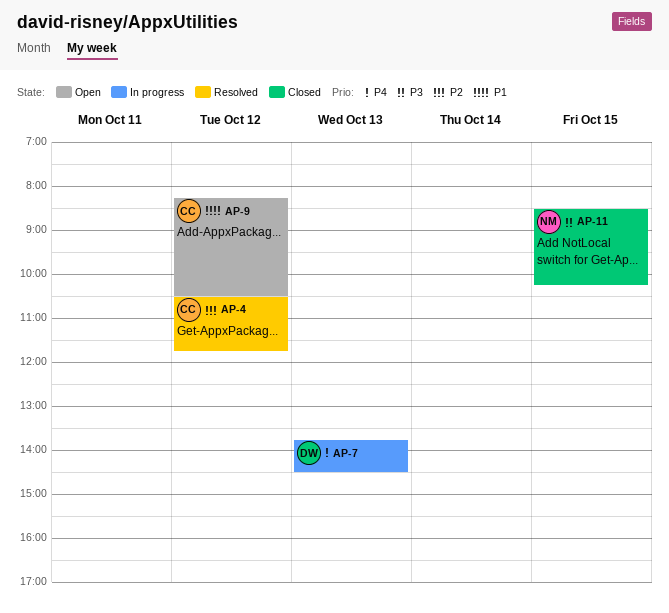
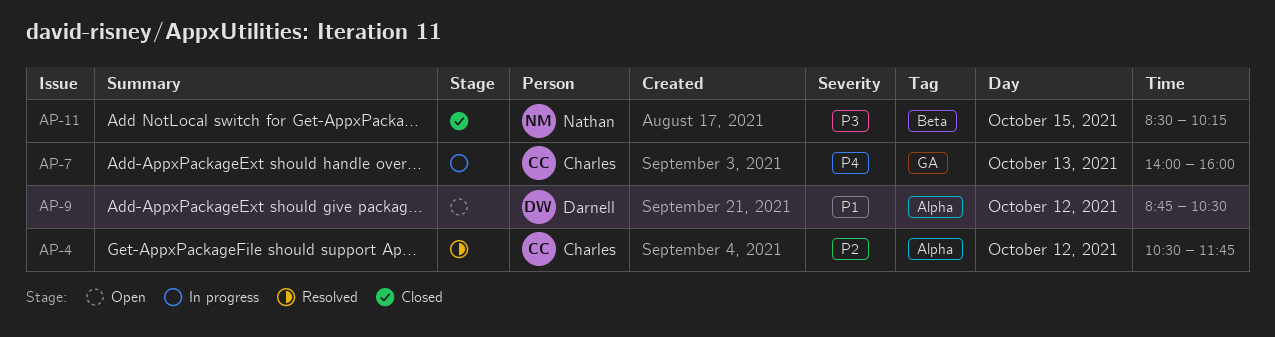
AP-7, owner: Darnell -> Charles
AP-7, begins: 13:45 -> 14:00
AP-7, ends: 14:30 -> 16:00
AP-9, owner: Charles -> Darnell
AP-9, begins: 08:15 -> 08:45

